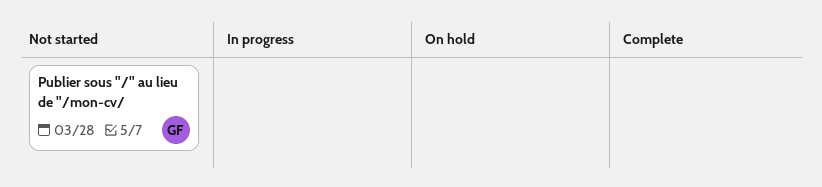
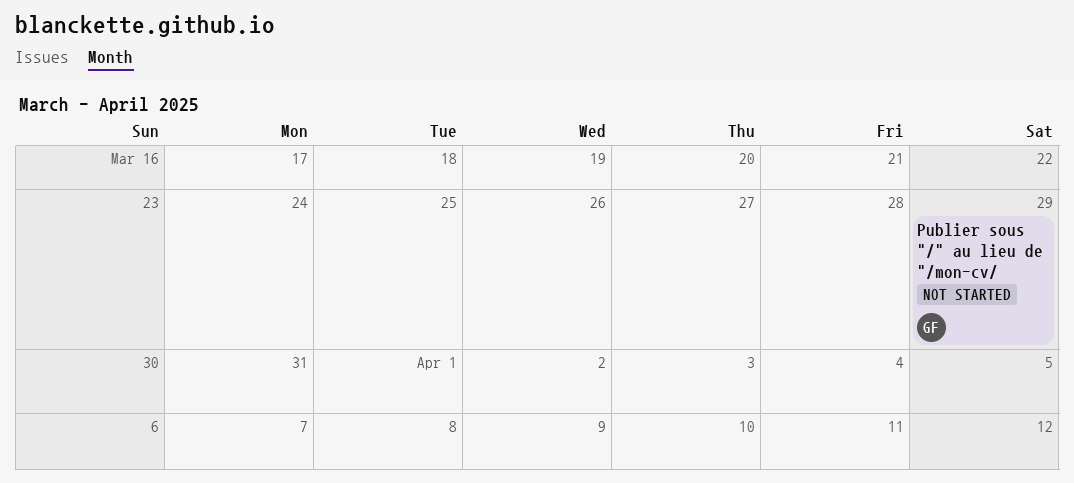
Publier sous "/" au lieu de "/mon-cv/, due: Mar 28 -> Mar 29

